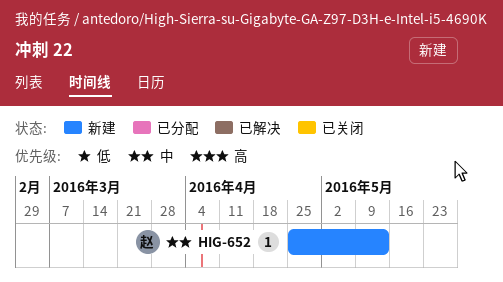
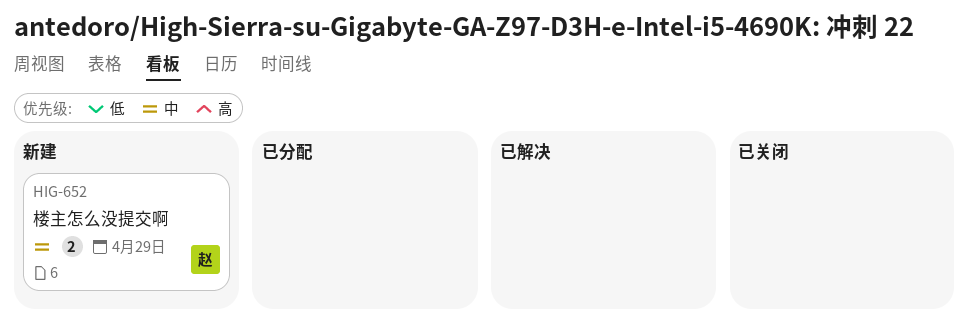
HIG-652, estimate: 1 -> 2
HIG-652, due: May 13 -> Apr 29

